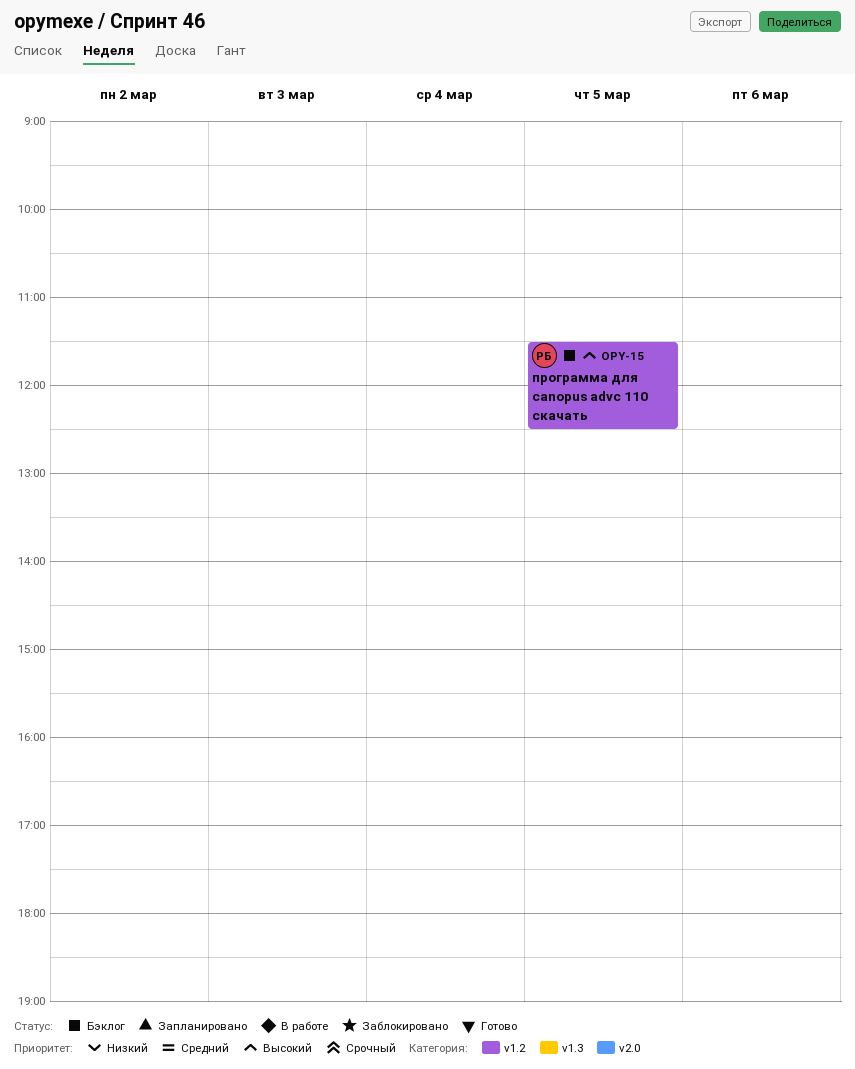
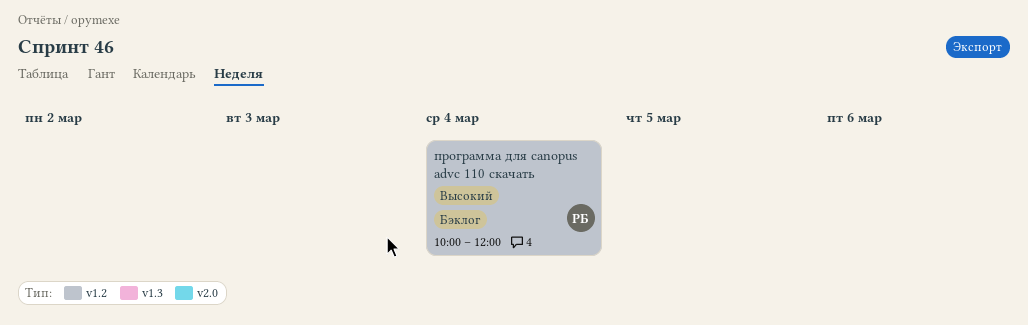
программа для canopus advc 110 скачать, day: Mar 5 -> Mar 4
программа для canopus advc 110 скачать, begins: 11:30 -> 10:00
программа для canopus advc 110 скачать, ends: 12:30 -> 12:00

